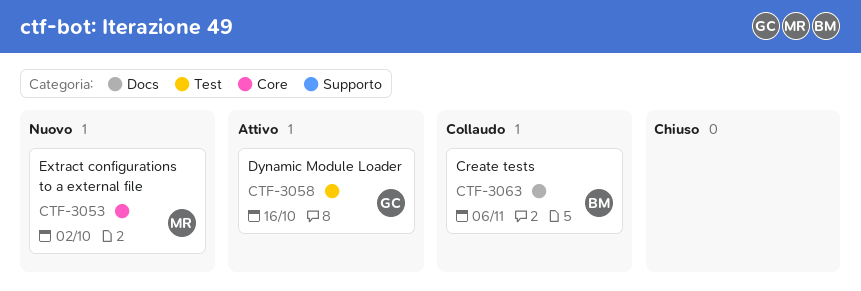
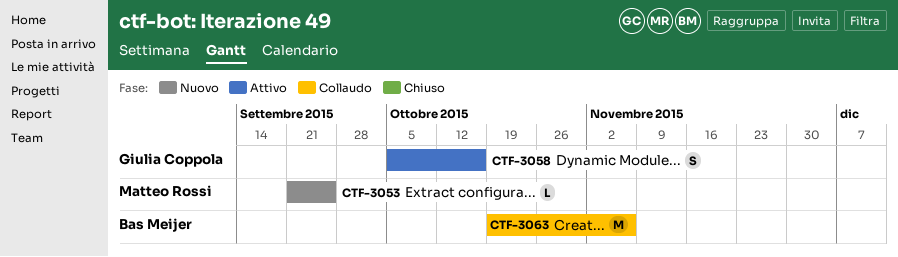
CTF-3053, due: Oct 2 -> Sep 25

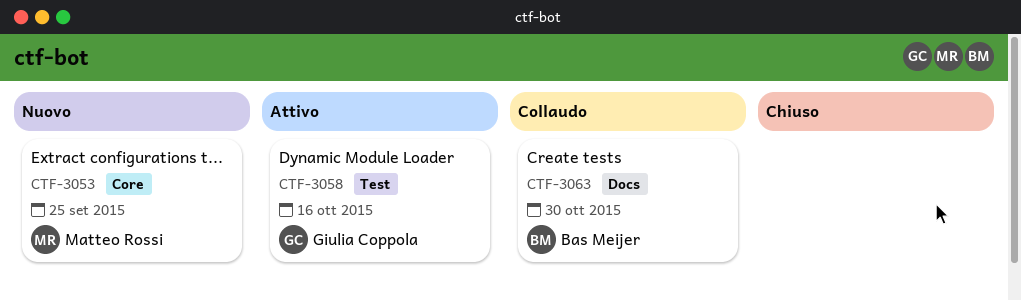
CTF-3063, due: Nov 6 -> Oct 30

